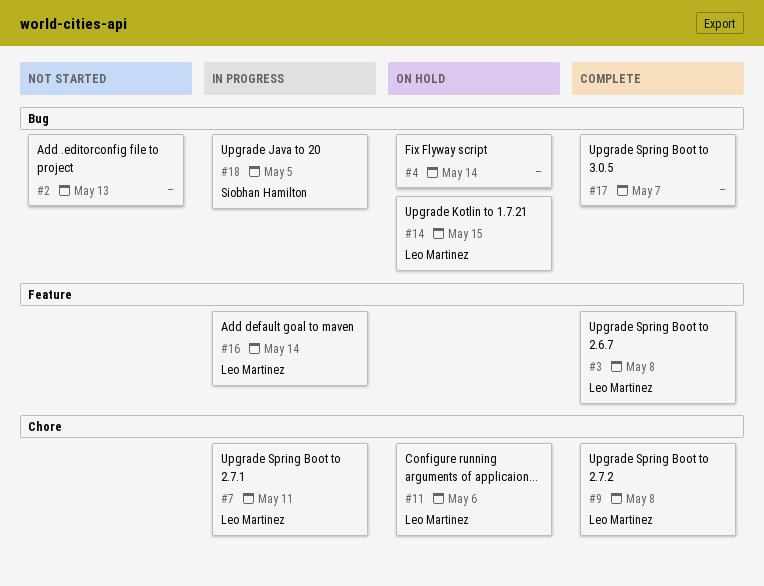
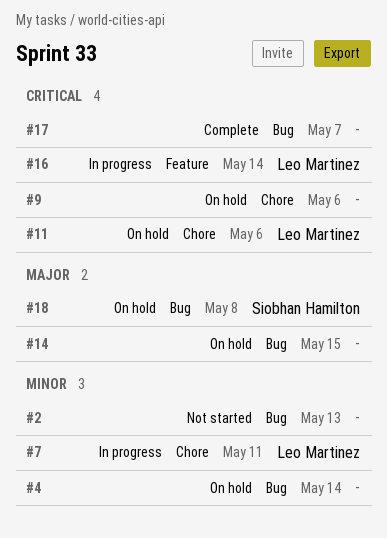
#3: present -> none
#9, status: Complete -> On hold
#9, owner: Leo Martinez -> none
#9, due: May 8 -> May 6
#14, owner: Leo Martinez -> none
#18, status: In progress -> On hold
#18, due: May 5 -> May 8

